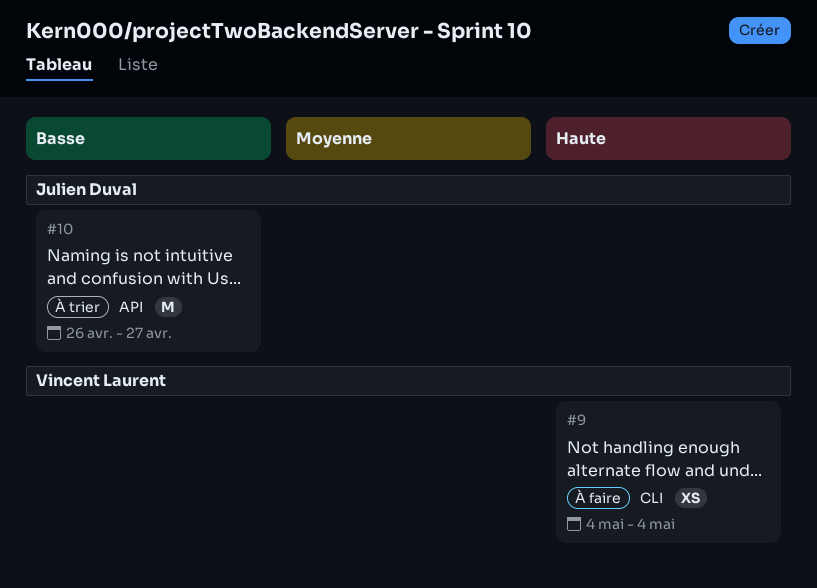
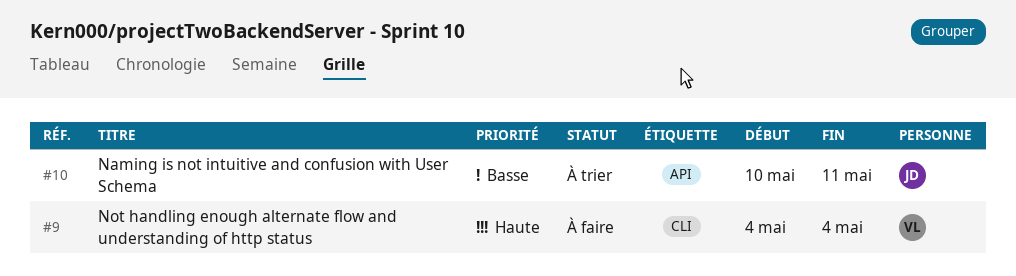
#10, start: Apr 26 -> May 10
#10, due: Apr 27 -> May 11

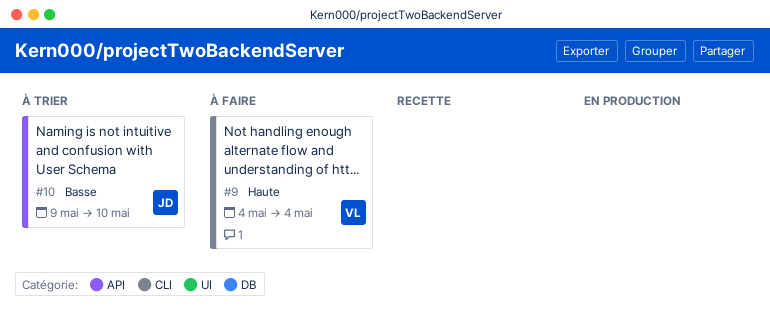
#10, start: May 10 -> May 9
#10, due: May 11 -> May 10

